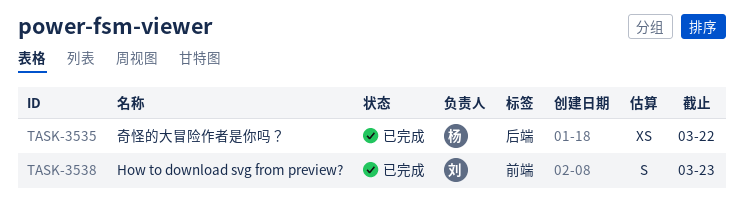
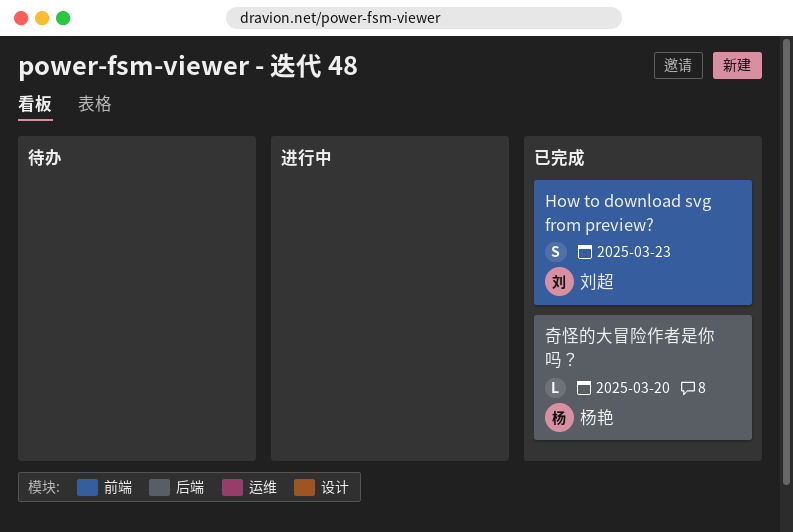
奇怪的大冒险作者是你吗？, estimate: XS -> L
奇怪的大冒险作者是你吗？, due: Mar 22 -> Mar 20

